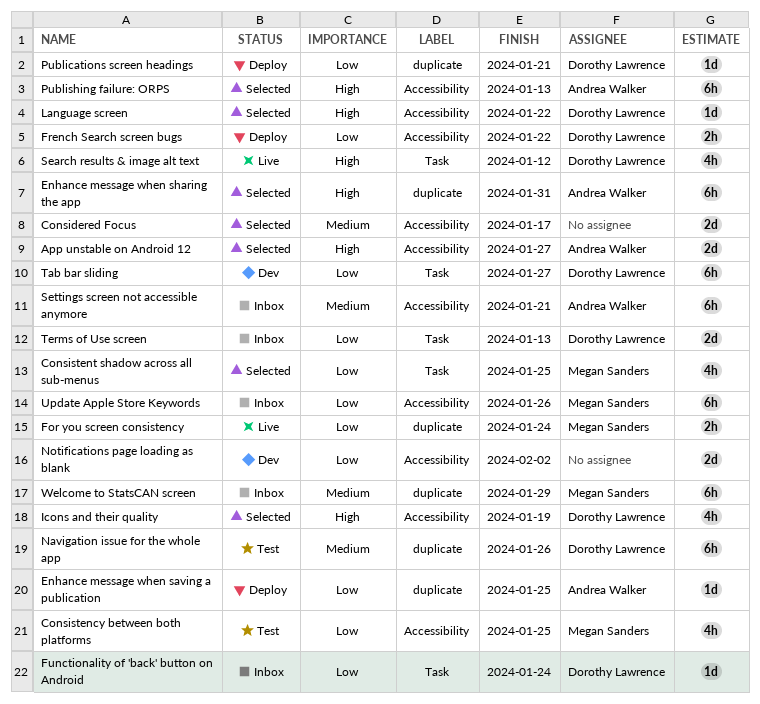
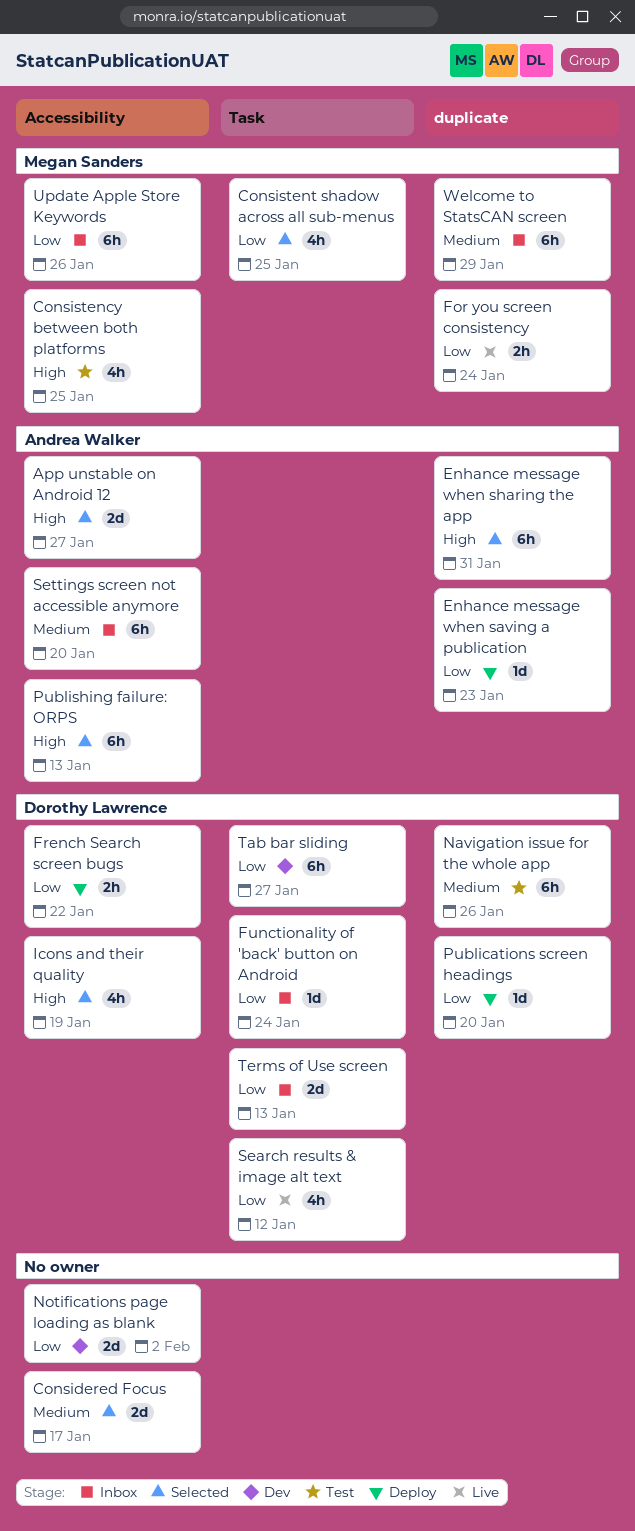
Consistency between both platforms, priority: Low -> High
Enhance message when saving a publication, due: Jan 25 -> Jan 23
Language screen: present -> none
Publications screen headings, due: Jan 21 -> Jan 20
Search results & image alt text, priority: High -> Low
Settings screen not accessible anymore, due: Jan 21 -> Jan 20

